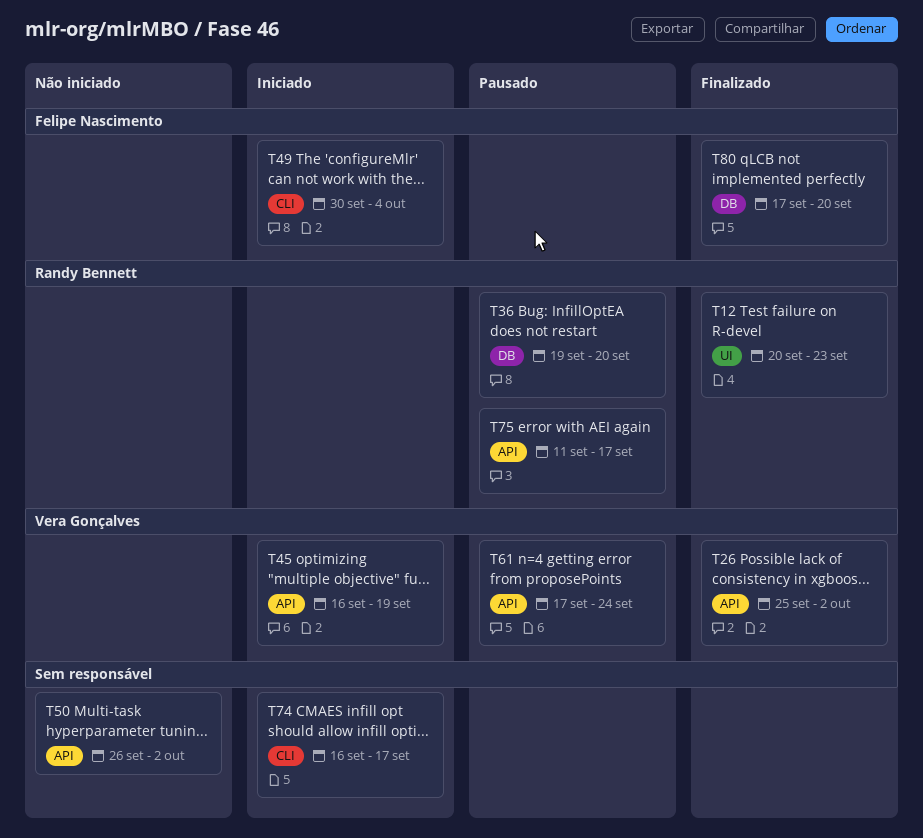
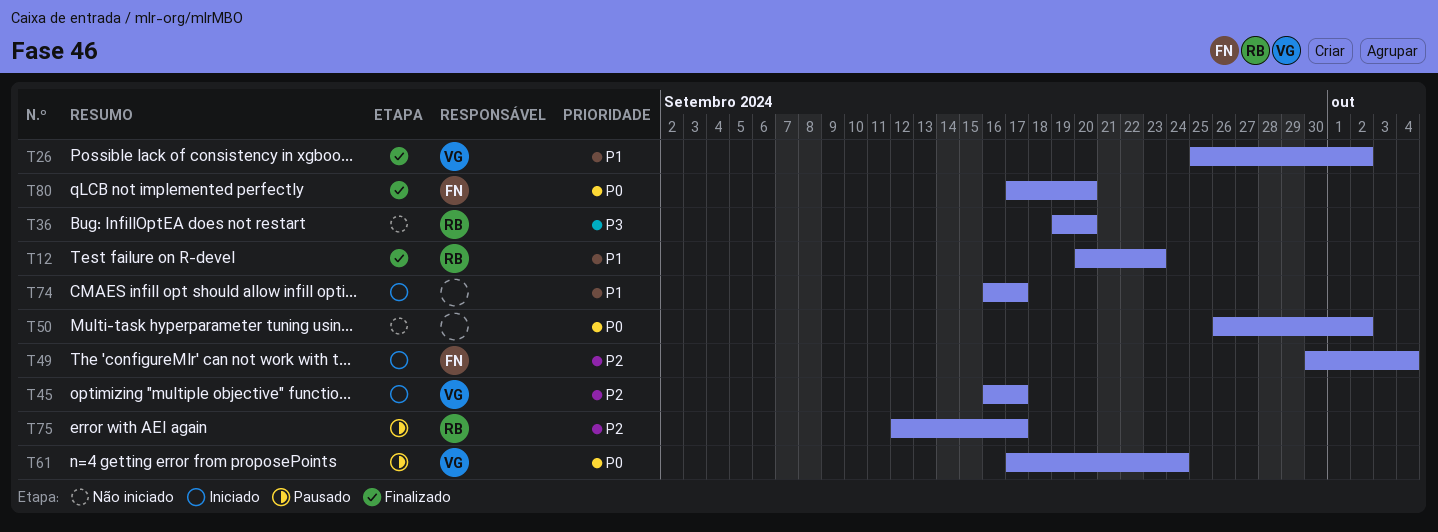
T36, status: Pausado -> Não iniciado
T45, due: Sep 19 -> Sep 17
T75, start: Sep 11 -> Sep 12

